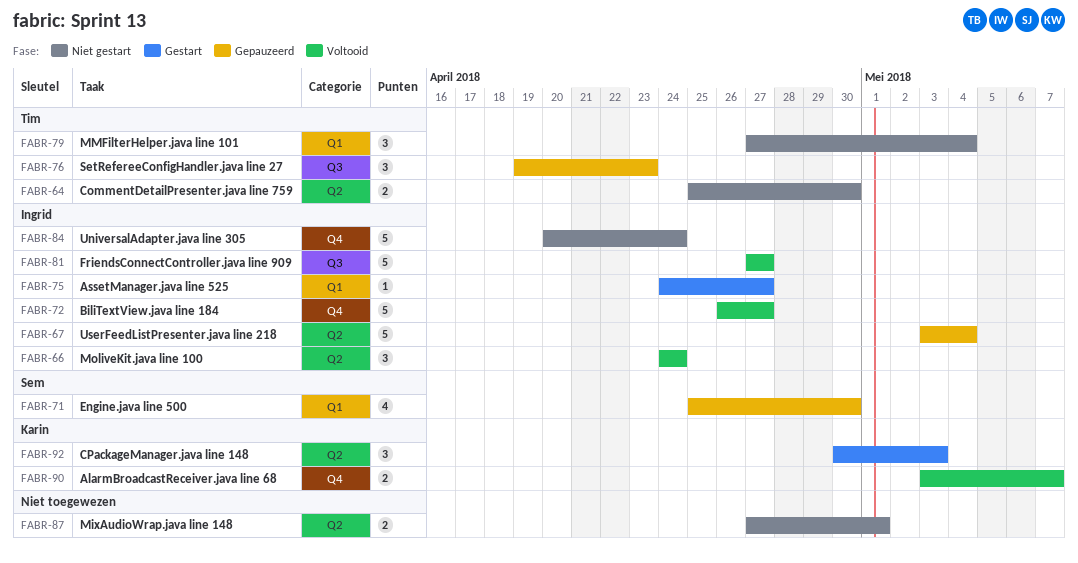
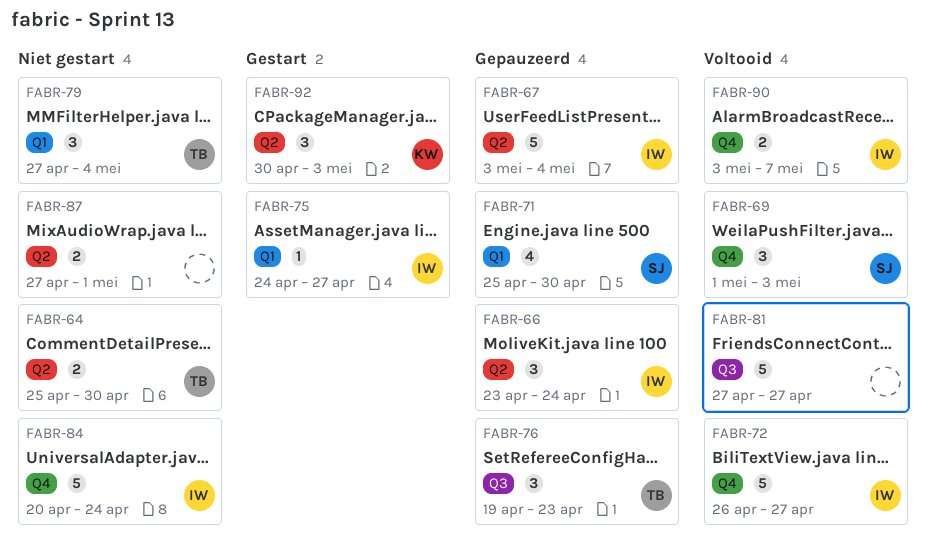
FABR-66, status: Voltooid -> Gepauzeerd
FABR-66, start: Apr 24 -> Apr 23
FABR-69: none -> present
FABR-81, owner: Ingrid -> none
FABR-90, owner: Karin -> Ingrid

